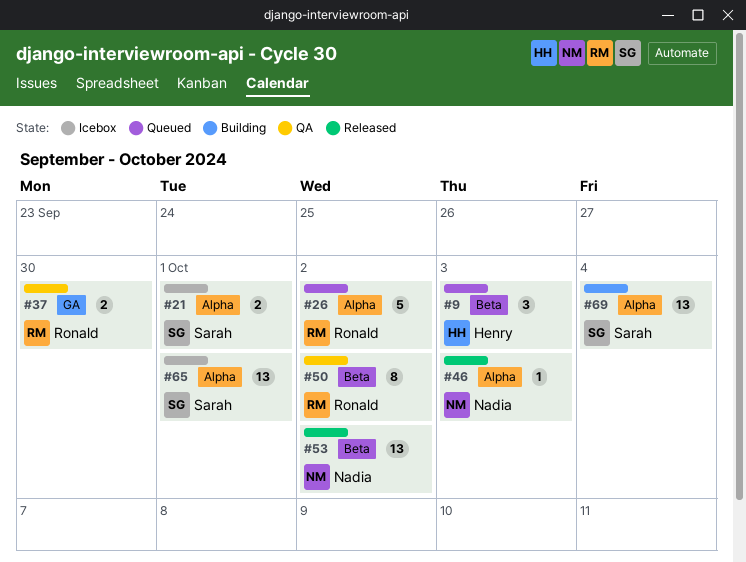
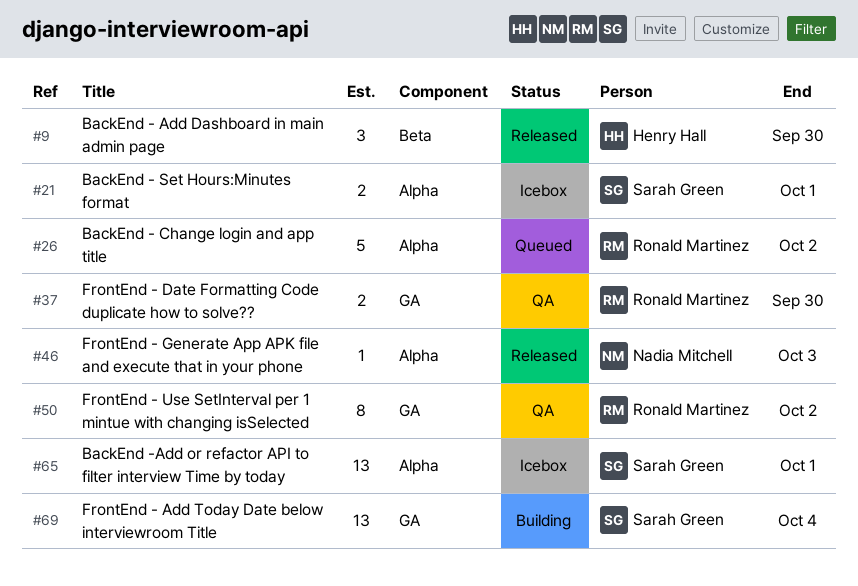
#9, status: Queued -> Released
#9, due: Oct 3 -> Sep 30
#50, label: Beta -> GA
#53: present -> none
#69, label: Alpha -> GA

